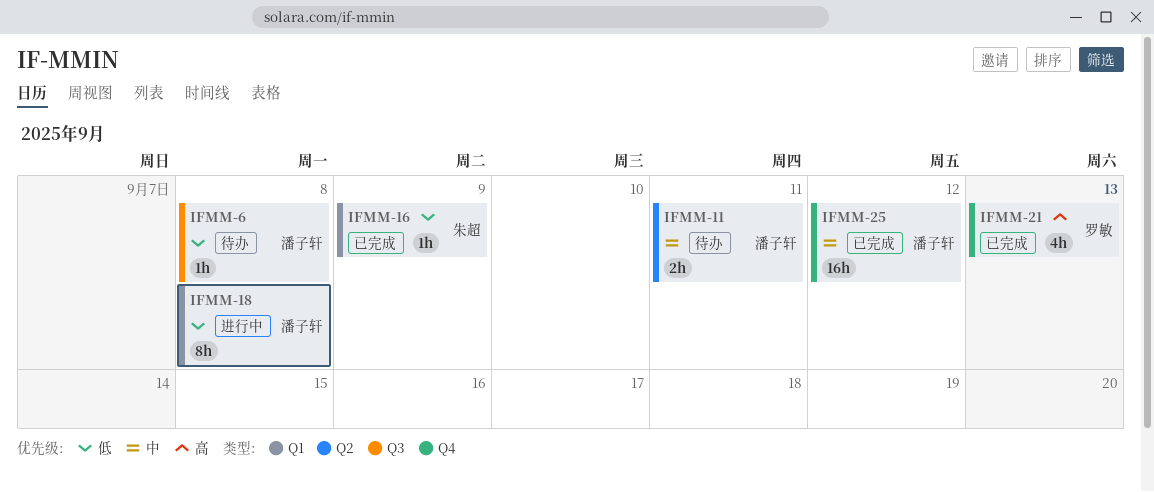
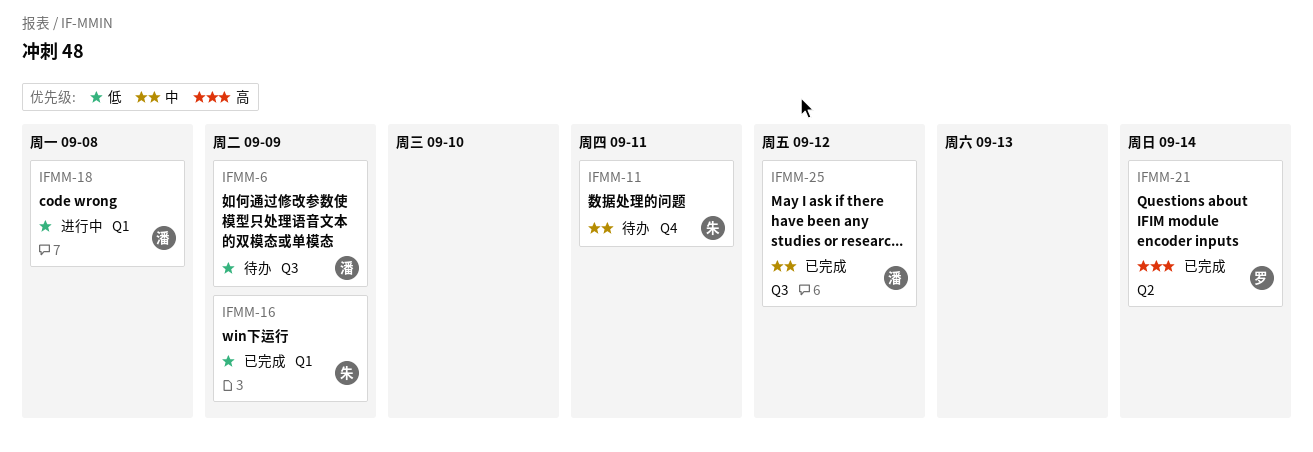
IFMM-6, due: Sep 8 -> Sep 9
IFMM-11, owner: 潘子轩 -> 朱超
IFMM-11, label: Q2 -> Q4
IFMM-21, label: Q4 -> Q2
IFMM-21, due: Sep 13 -> Sep 14
IFMM-25, label: Q4 -> Q3

